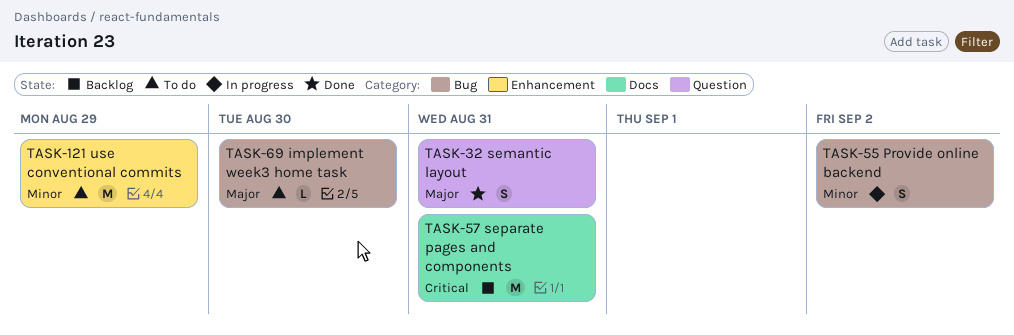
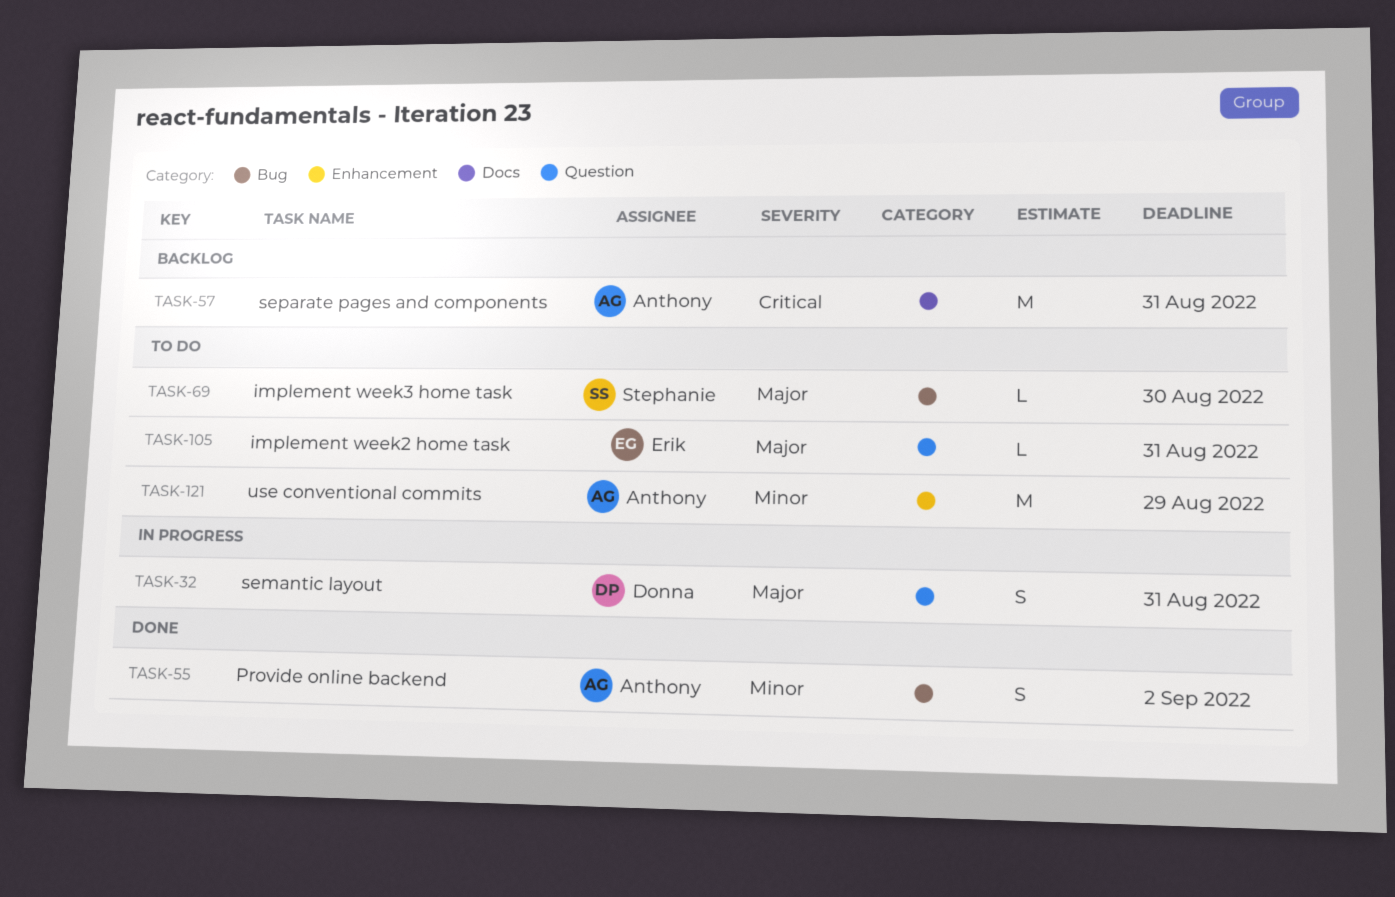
TASK-32, status: Done -> In progress
TASK-55, status: In progress -> Done
TASK-105: none -> present

